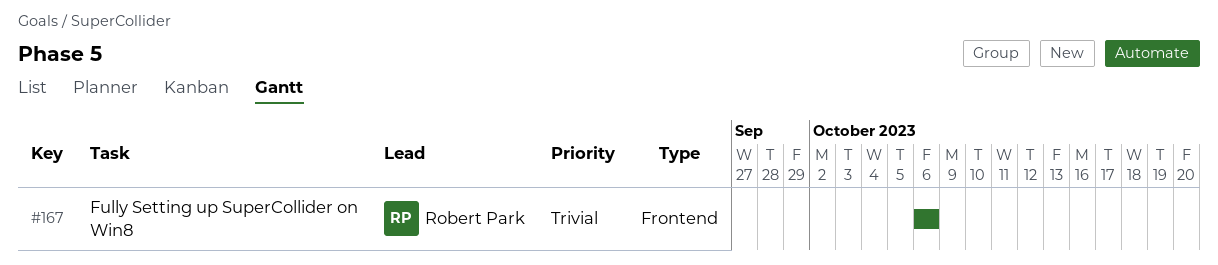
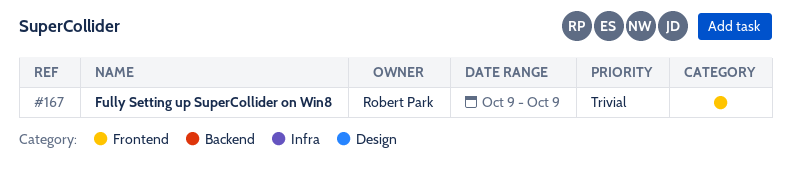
#167, start: Oct 6 -> Oct 9
#167, due: Oct 6 -> Oct 9

